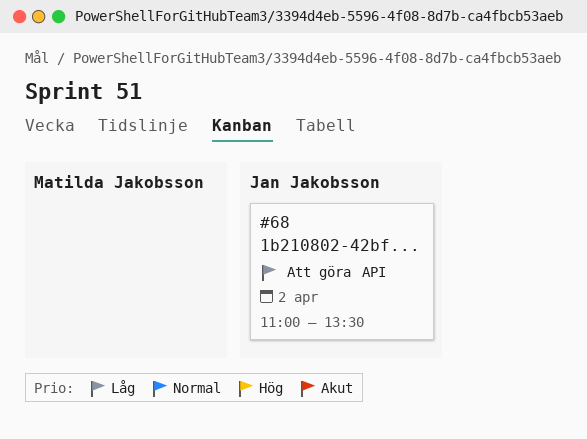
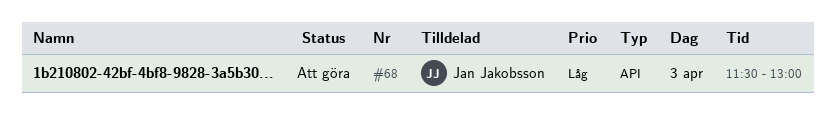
#68, day: Apr 2 -> Apr 3
#68, begins: 11:00 -> 11:30
#68, ends: 13:30 -> 13:00

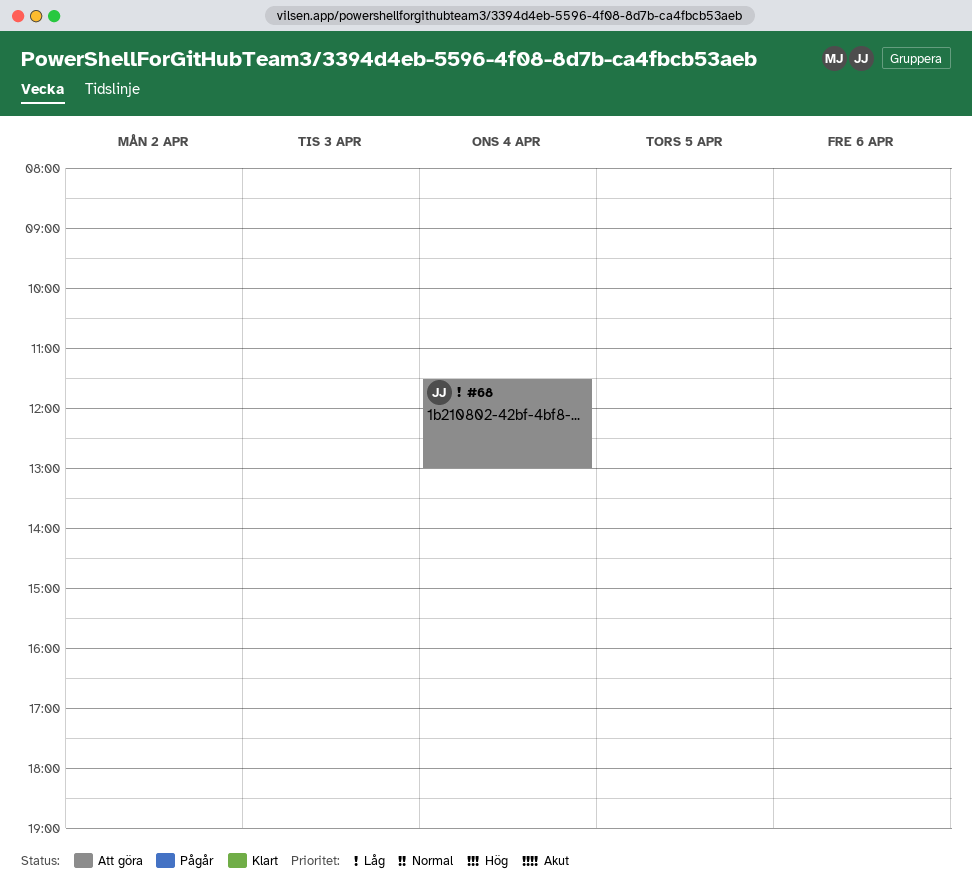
#68, day: Apr 3 -> Apr 4

